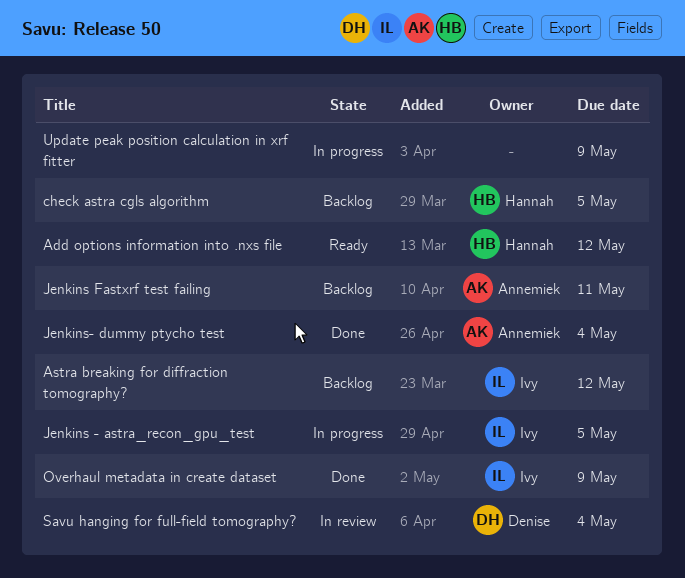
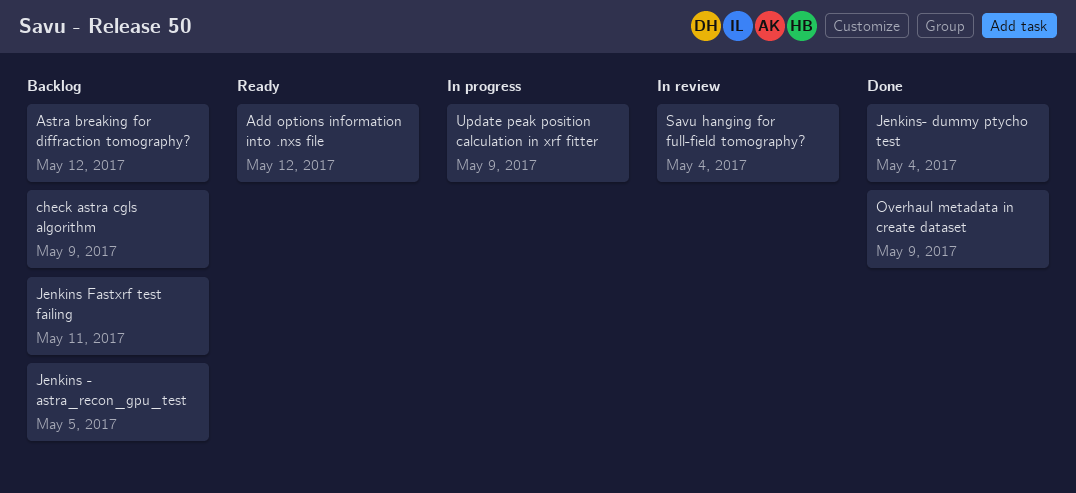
check astra cgls algorithm, due: May 5 -> May 9
Jenkins - astra_recon_gpu_test, status: In progress -> Backlog

